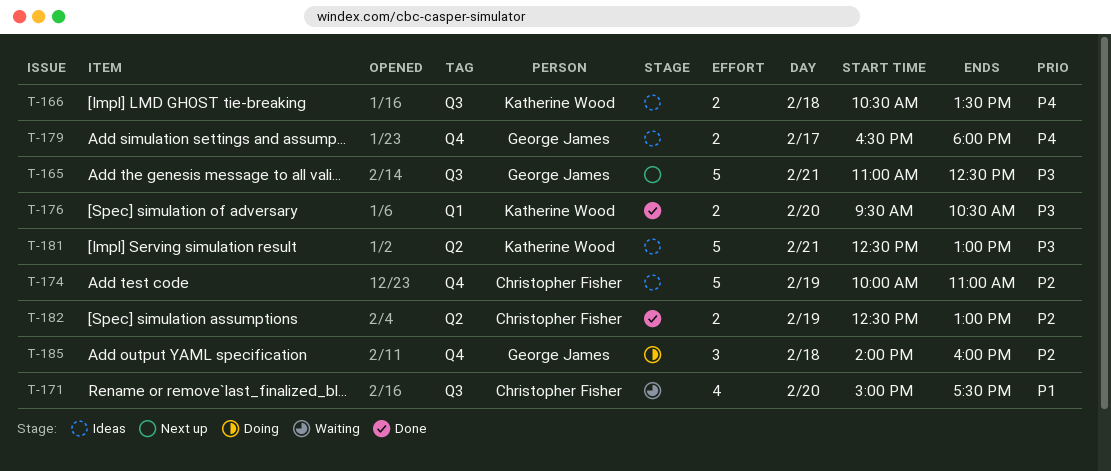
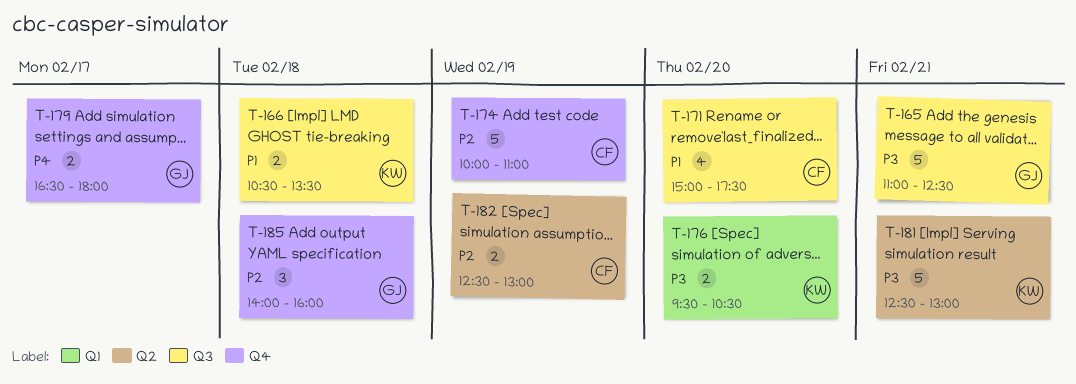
T-166, priority: P4 -> P1

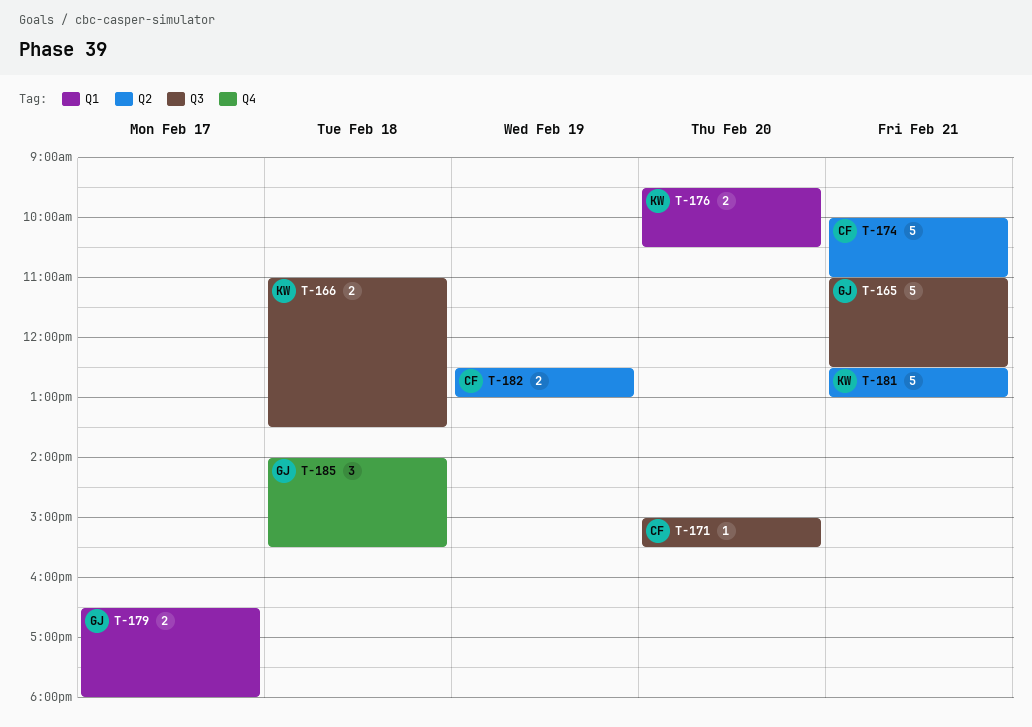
T-166, begins: 10:30 -> 11:00
T-171, estimate: 4 -> 1
T-171, ends: 17:30 -> 15:30
T-174, label: Q4 -> Q2
T-174, day: Feb 19 -> Feb 21
T-179, label: Q4 -> Q1
T-185, ends: 16:00 -> 15:30

